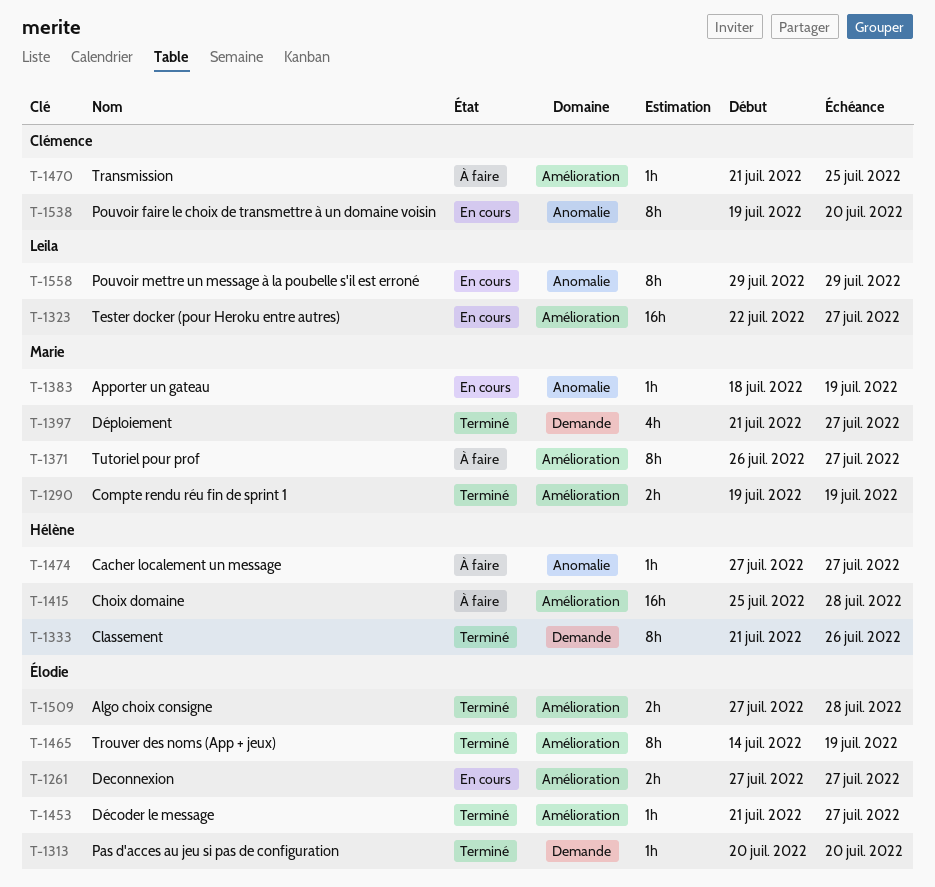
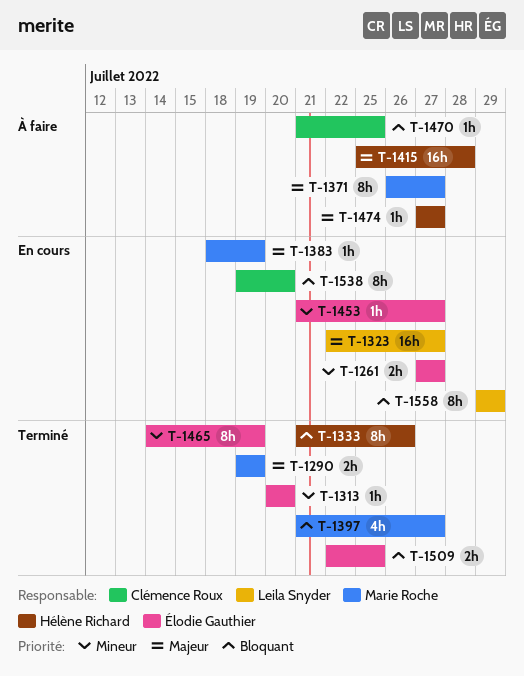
T-1453, status: Terminé -> En cours
T-1509, start: Jul 27 -> Jul 22
T-1509, due: Jul 28 -> Jul 25

